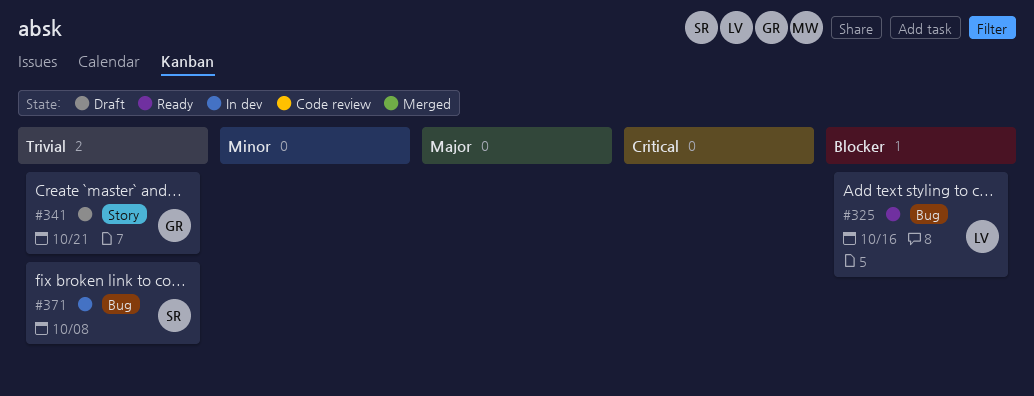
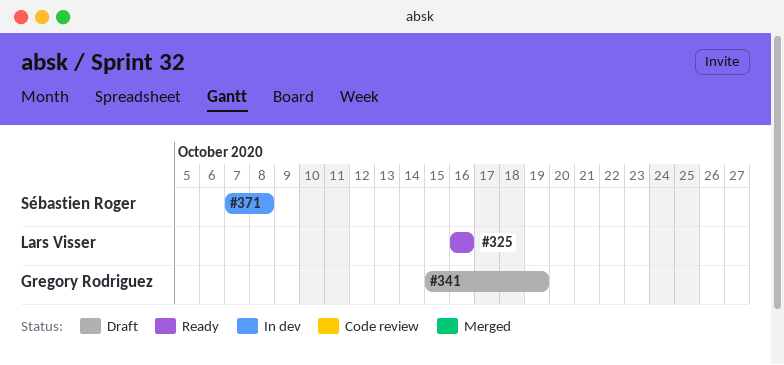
#341, due: Oct 21 -> Oct 19

